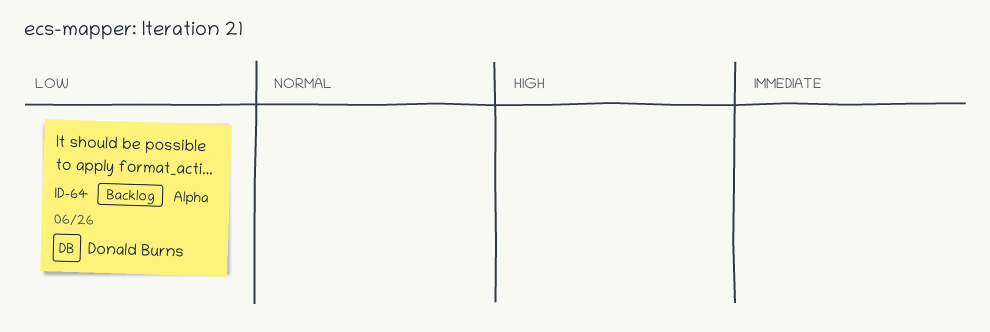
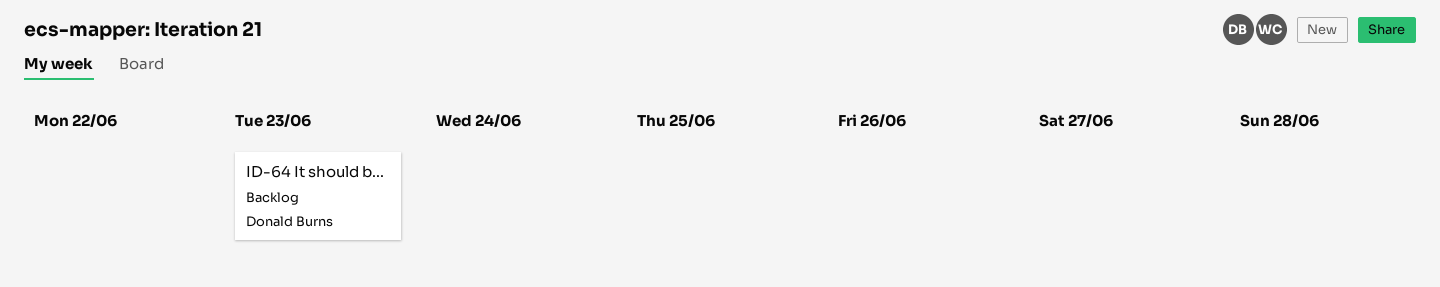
ID-64, due: Jun 26 -> Jun 23

